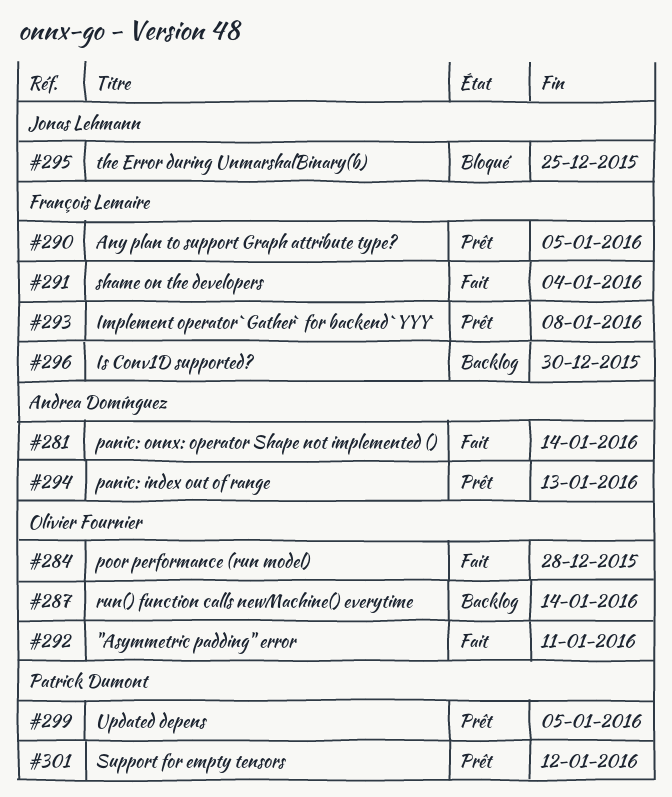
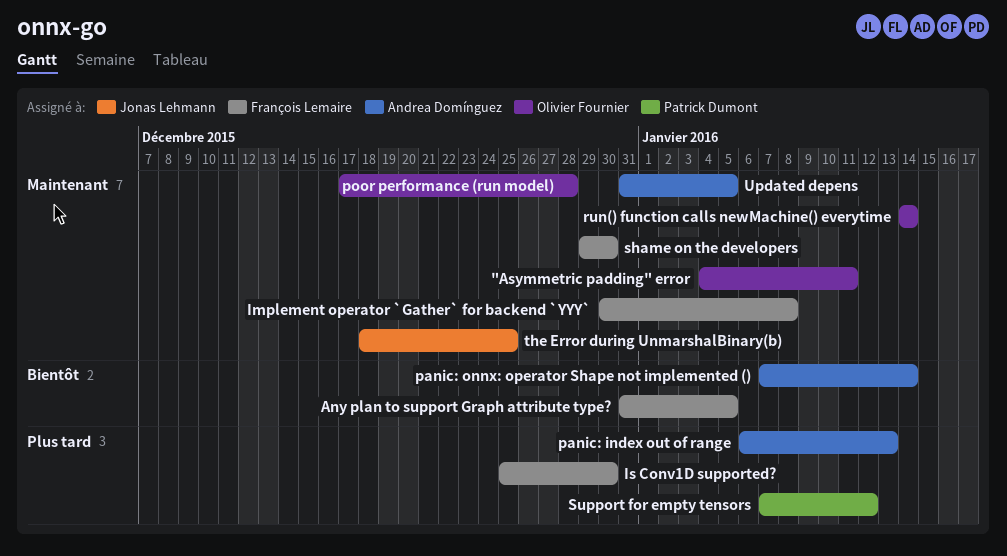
shame on the developers, due: Jan 4 -> Dec 30
Updated depens, owner: Patrick Dumont -> Andrea Domínguez

